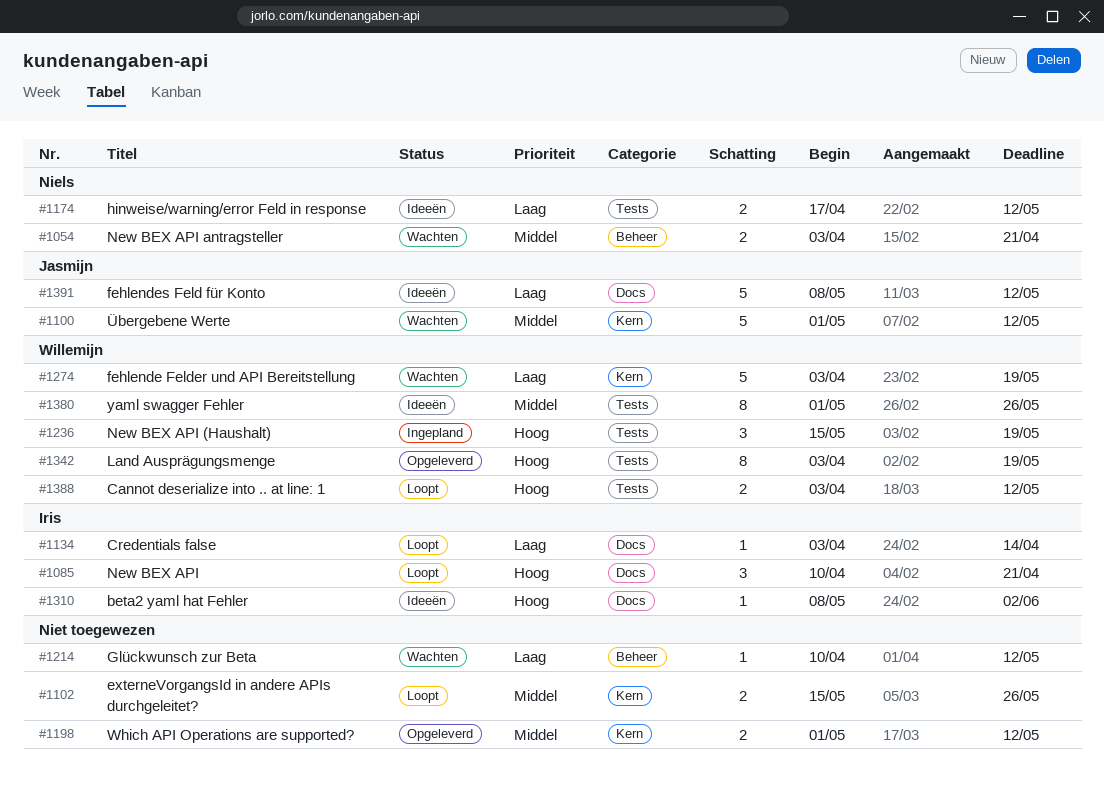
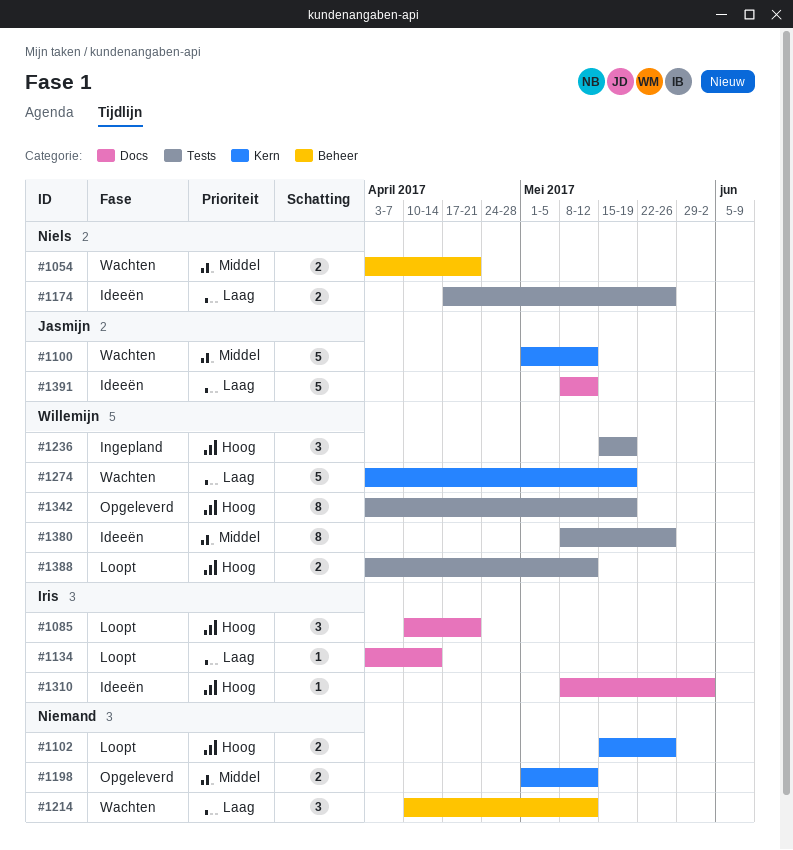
#1102, priority: Middel -> Hoog
#1174, due: May 12 -> May 26
#1214, estimate: 1 -> 3
#1380, start: May 1 -> May 8

